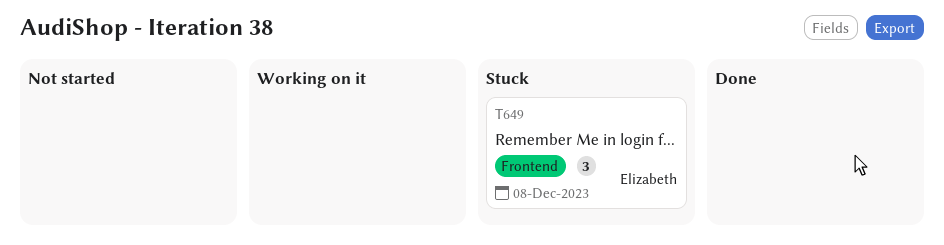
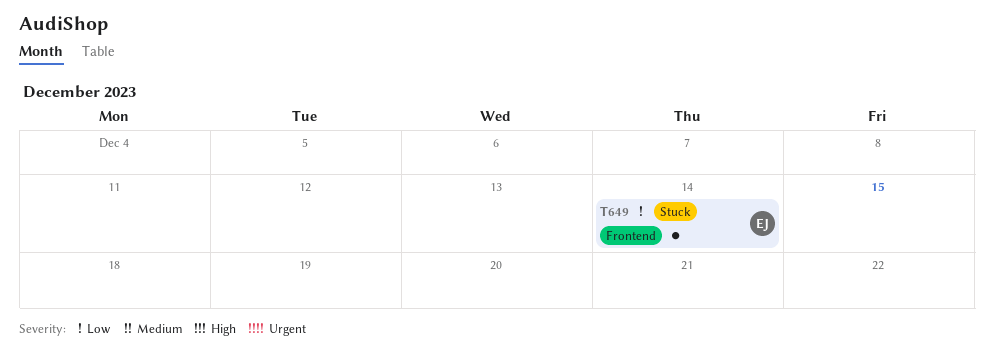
T649, estimate: 3 -> 1
T649, due: Dec 8 -> Dec 14

